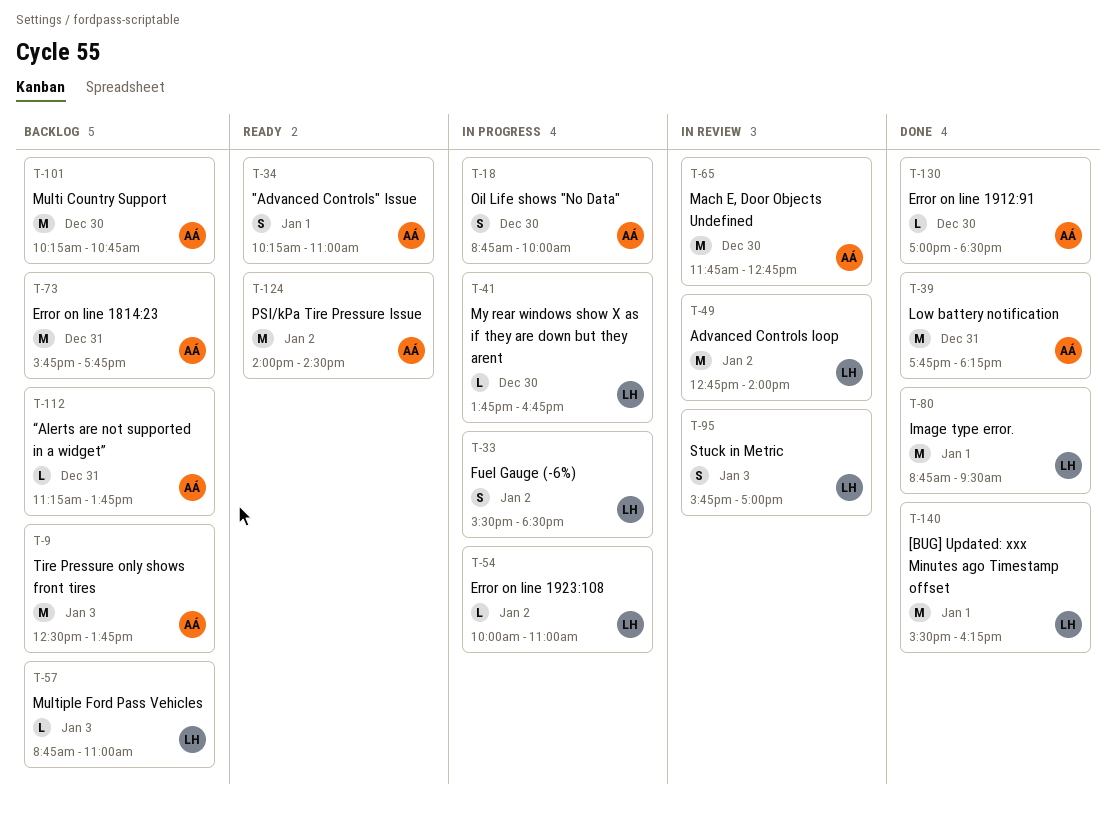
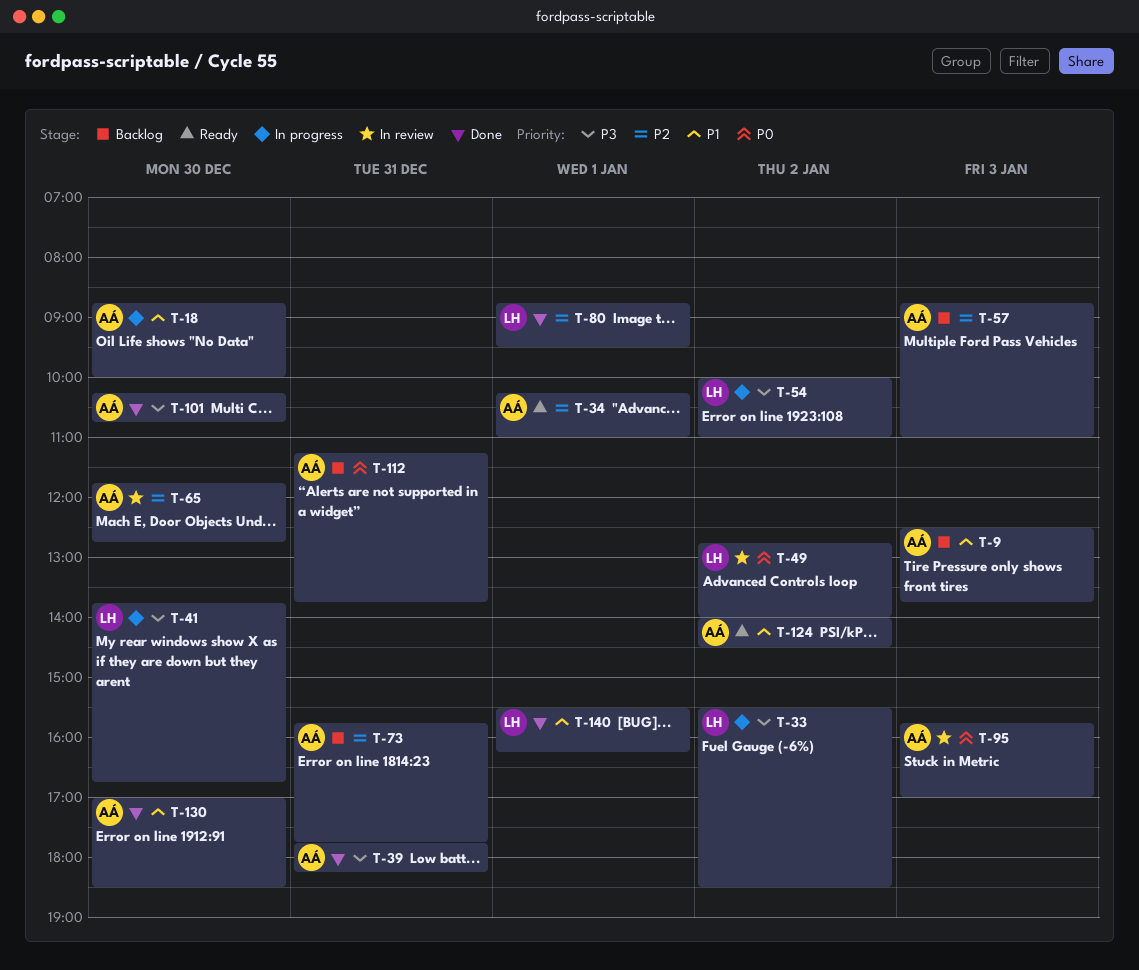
T-57, owner: LH -> AÁ
T-95, owner: LH -> AÁ
T-101, status: Backlog -> Done

